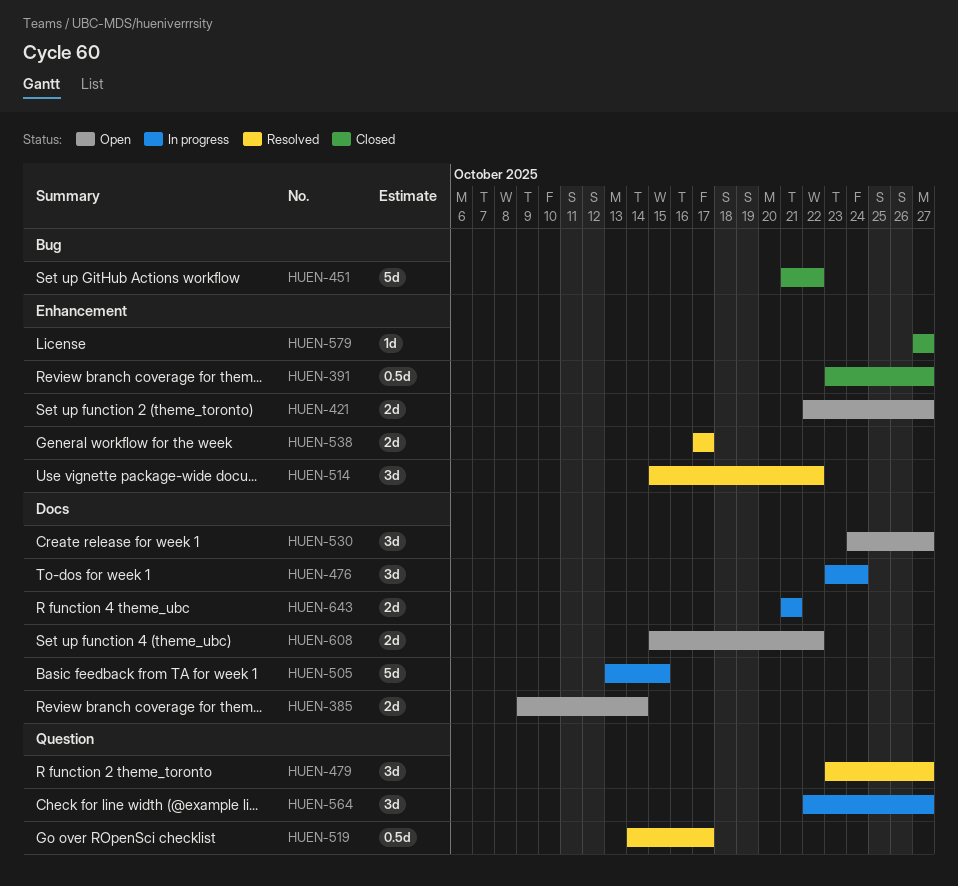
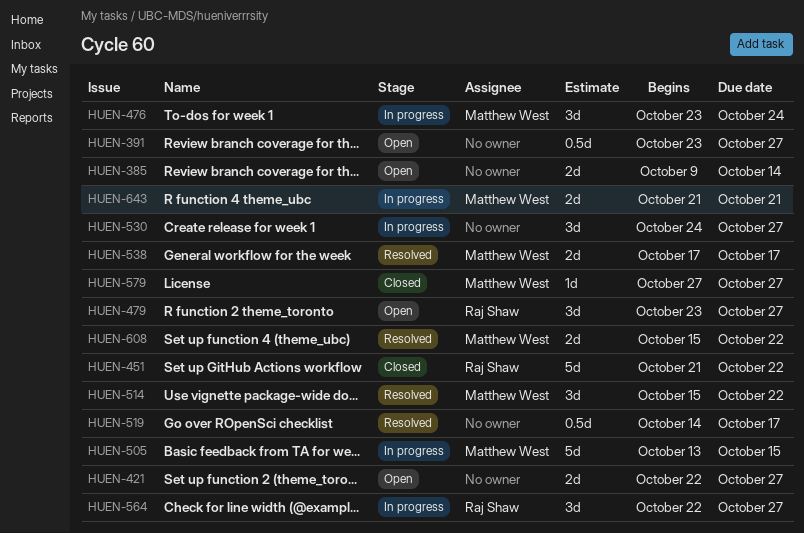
HUEN-391, status: Closed -> Open
HUEN-479, status: Resolved -> Open
HUEN-530, status: Open -> In progress
HUEN-608, status: Open -> Resolved

